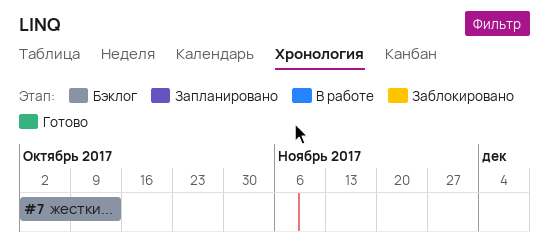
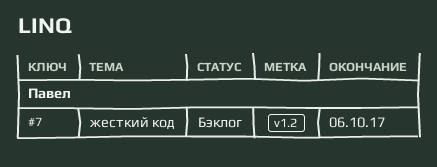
#7, due: Oct 13 -> Oct 6

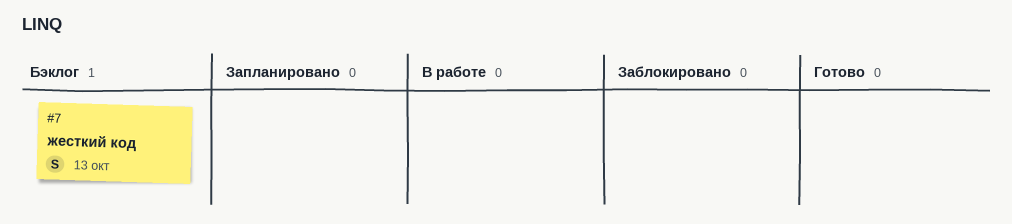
#7, due: Oct 6 -> Oct 13

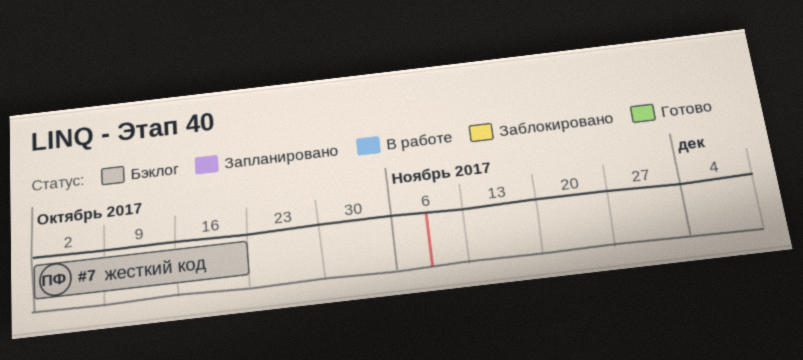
#7, due: Oct 13 -> Oct 20

